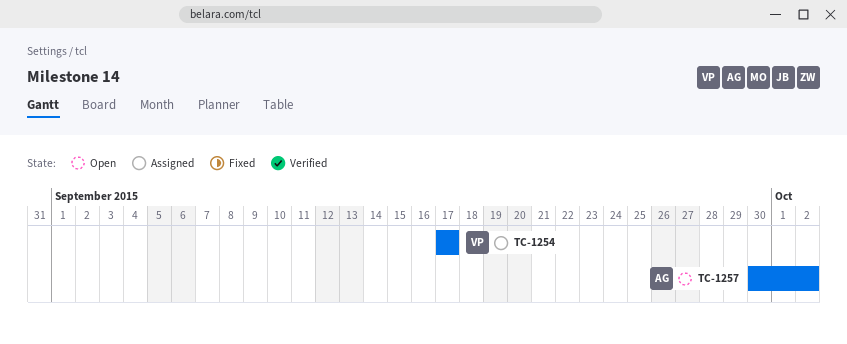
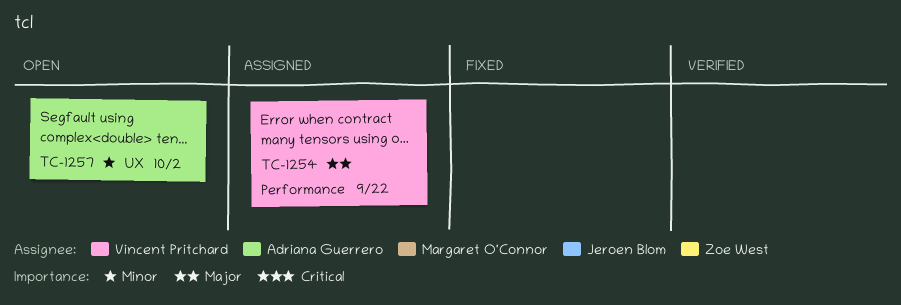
TC-1254, due: Sep 17 -> Sep 22

